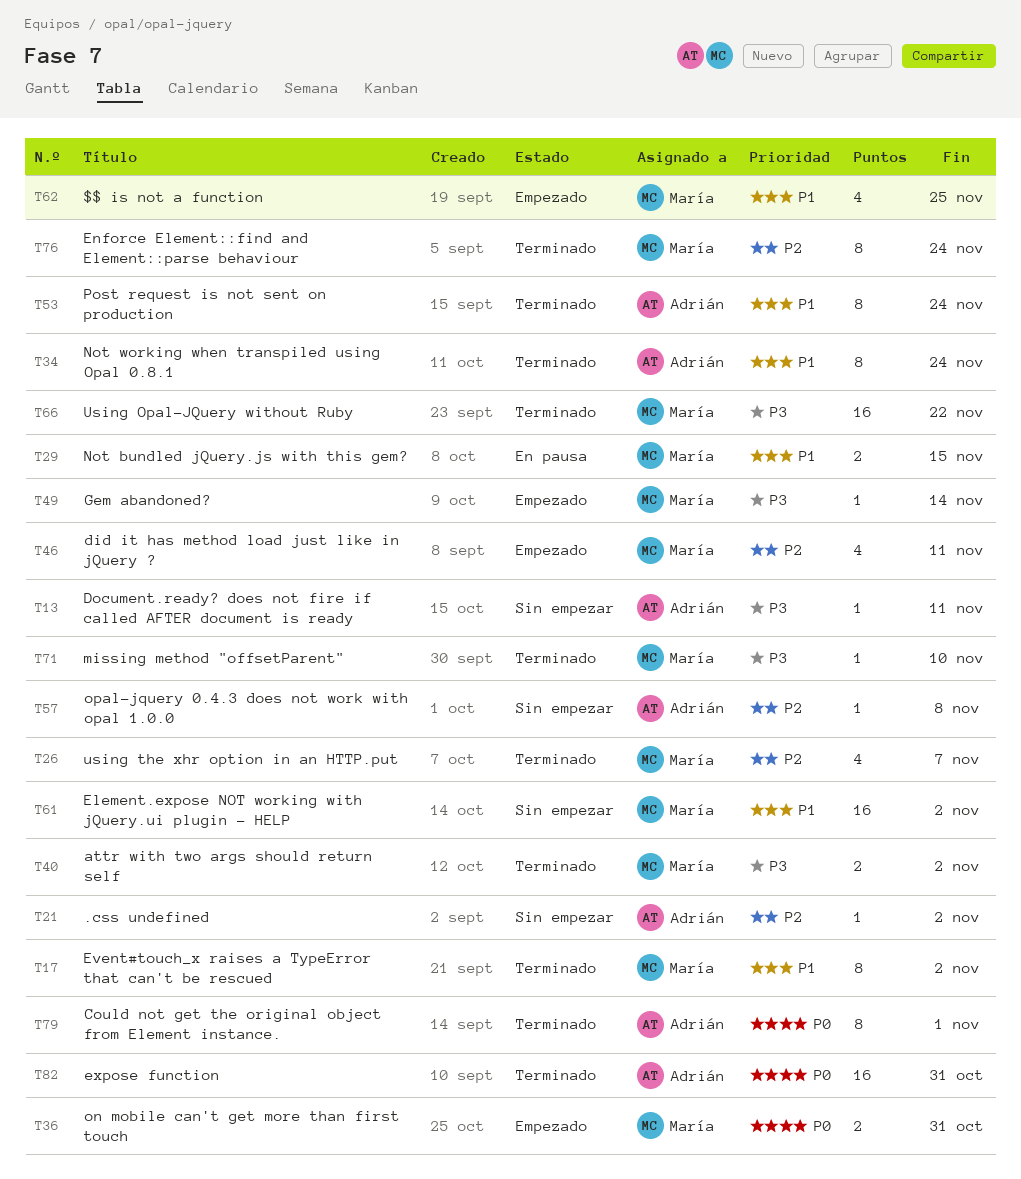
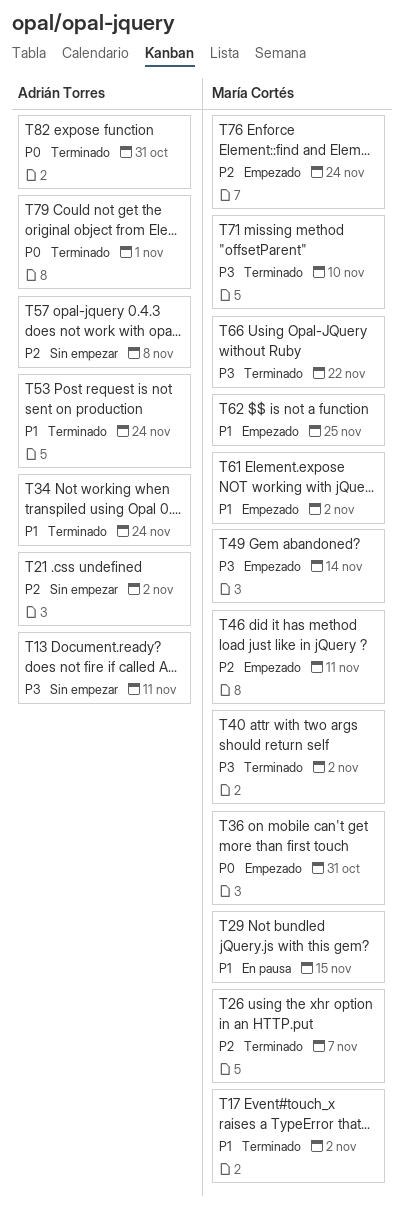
T61, status: Sin empezar -> Empezado
T76, status: Terminado -> Empezado

